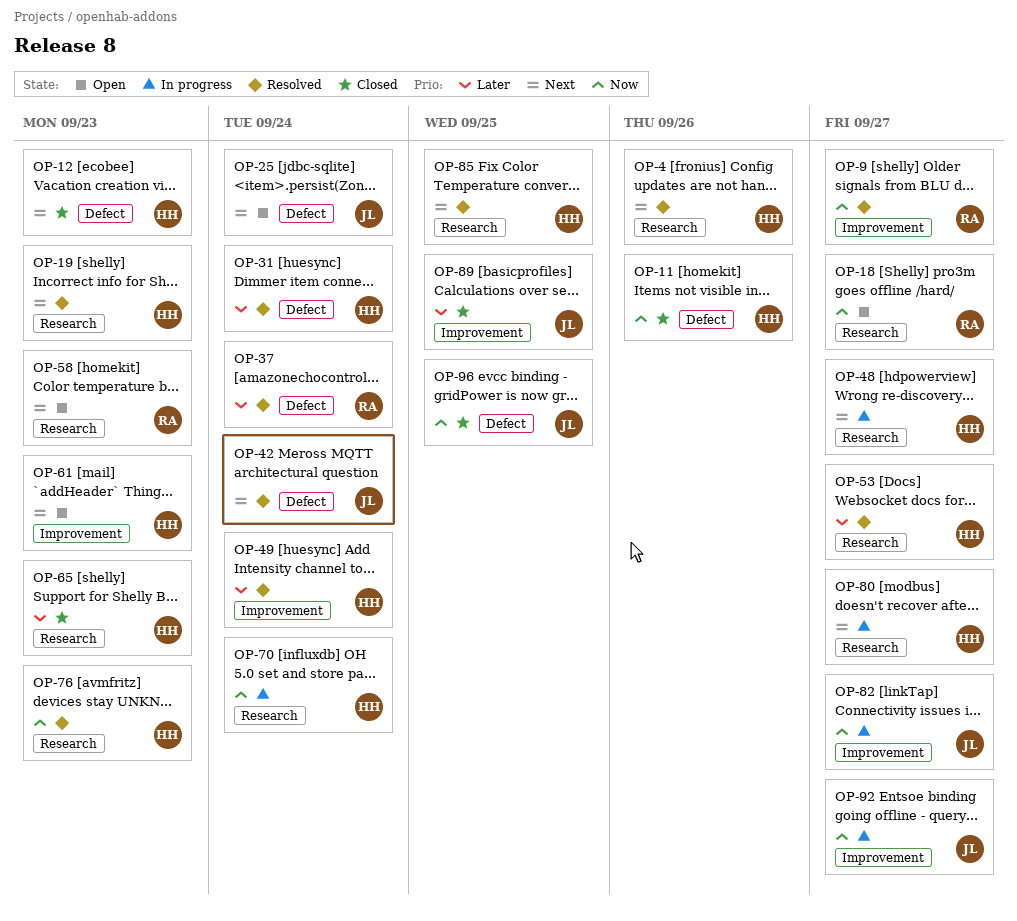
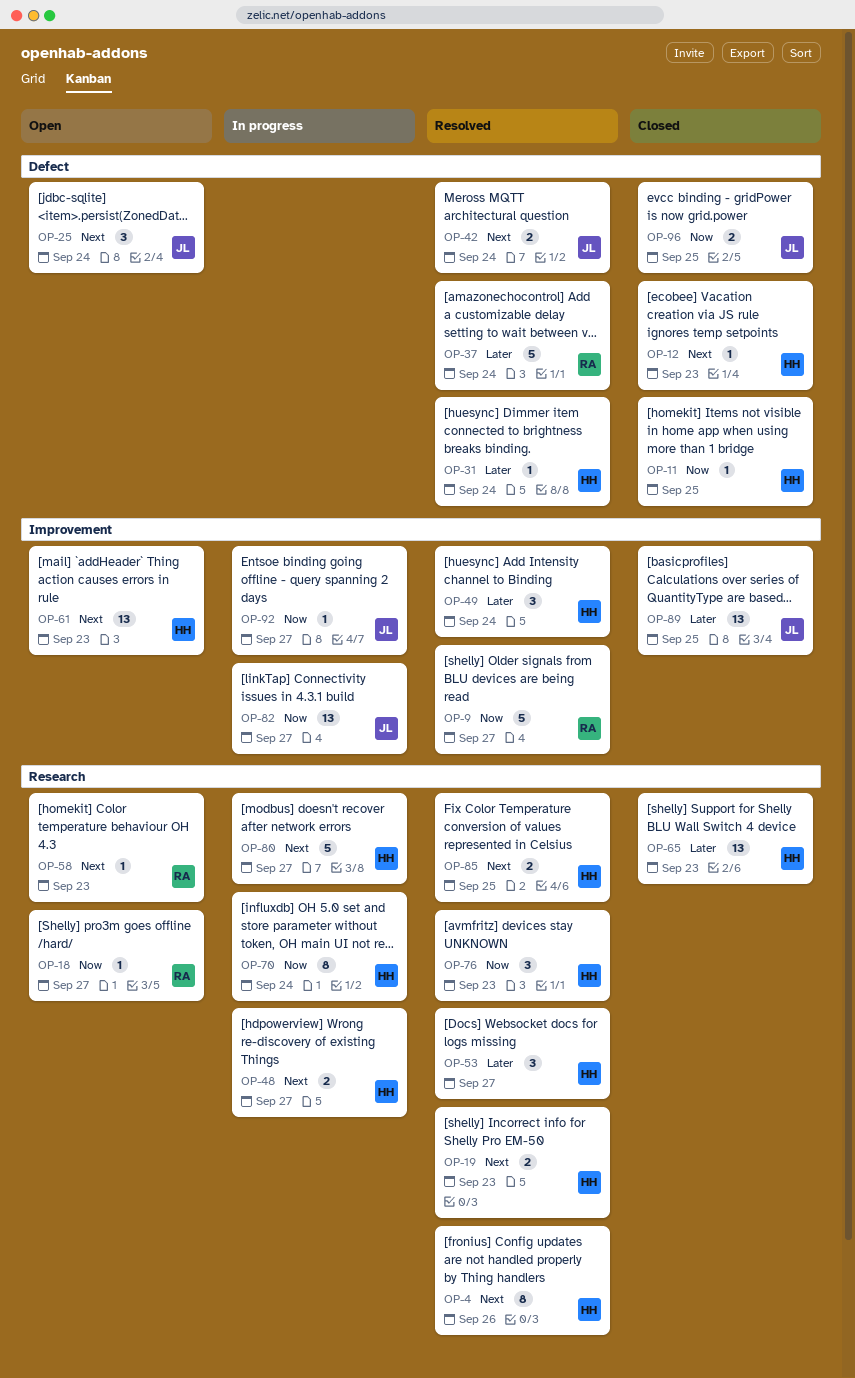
OP-11, due: Sep 26 -> Sep 25

